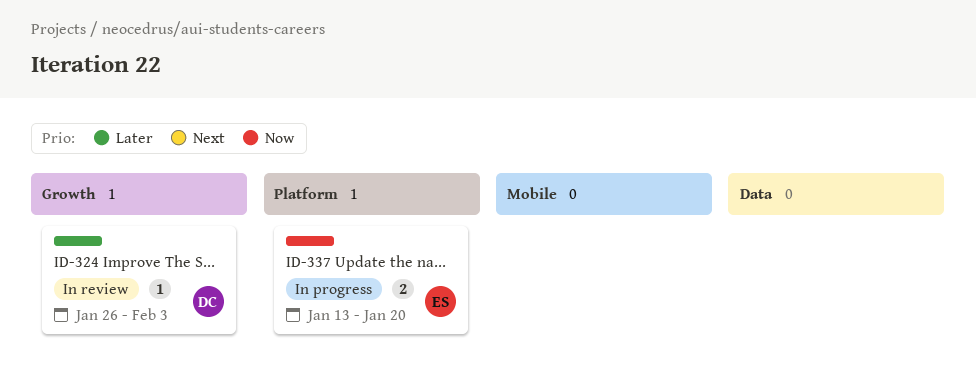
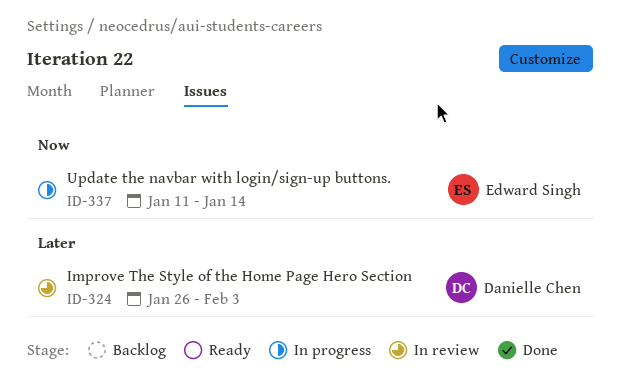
ID-337, start: Jan 13 -> Jan 11
ID-337, due: Jan 20 -> Jan 14

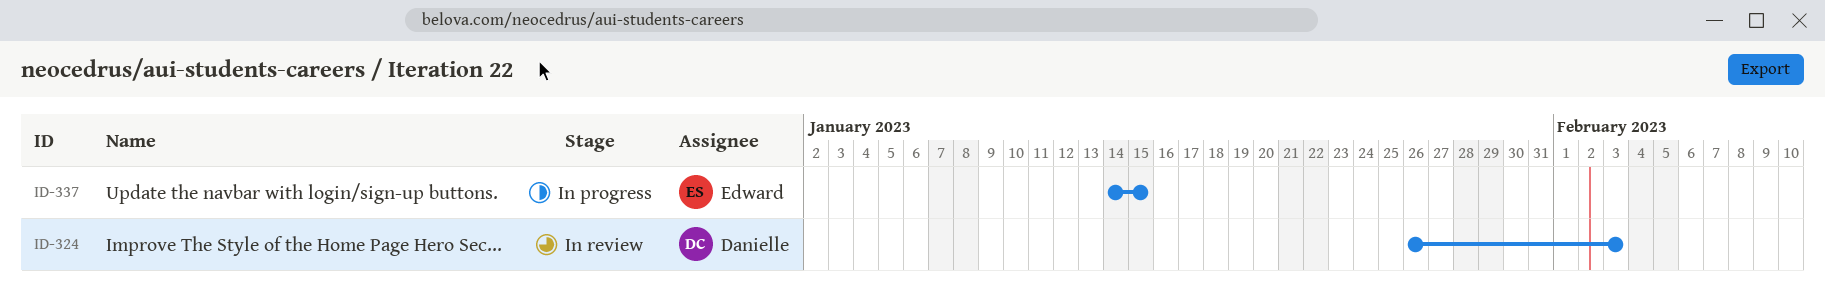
ID-337, start: Jan 11 -> Jan 14
ID-337, due: Jan 14 -> Jan 15

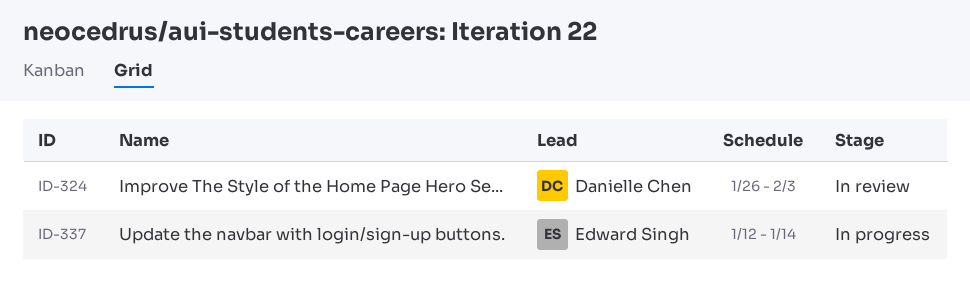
ID-337, start: Jan 14 -> Jan 12
ID-337, due: Jan 15 -> Jan 14

